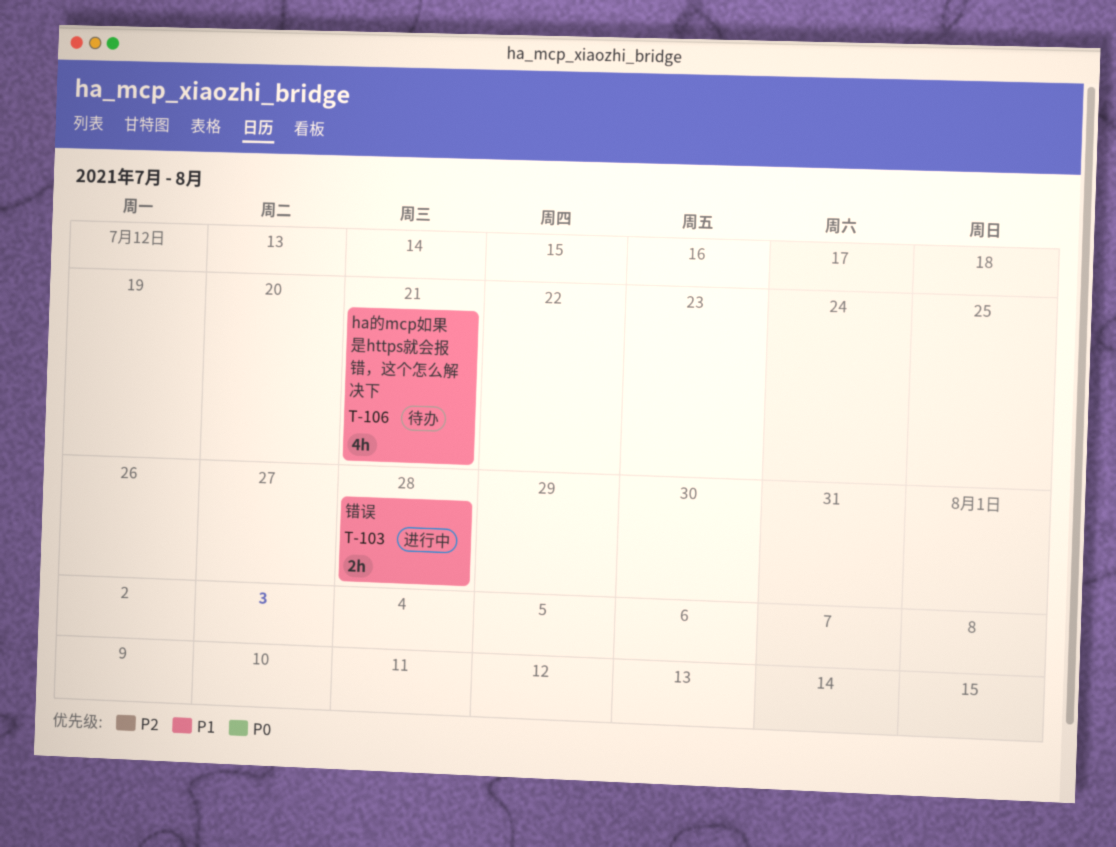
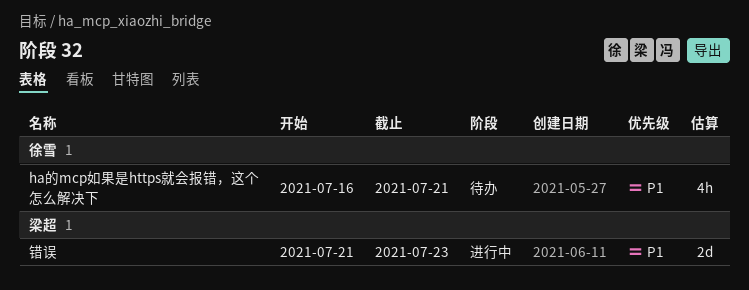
错误, estimate: 2h -> 2d
错误, due: Jul 28 -> Jul 23

